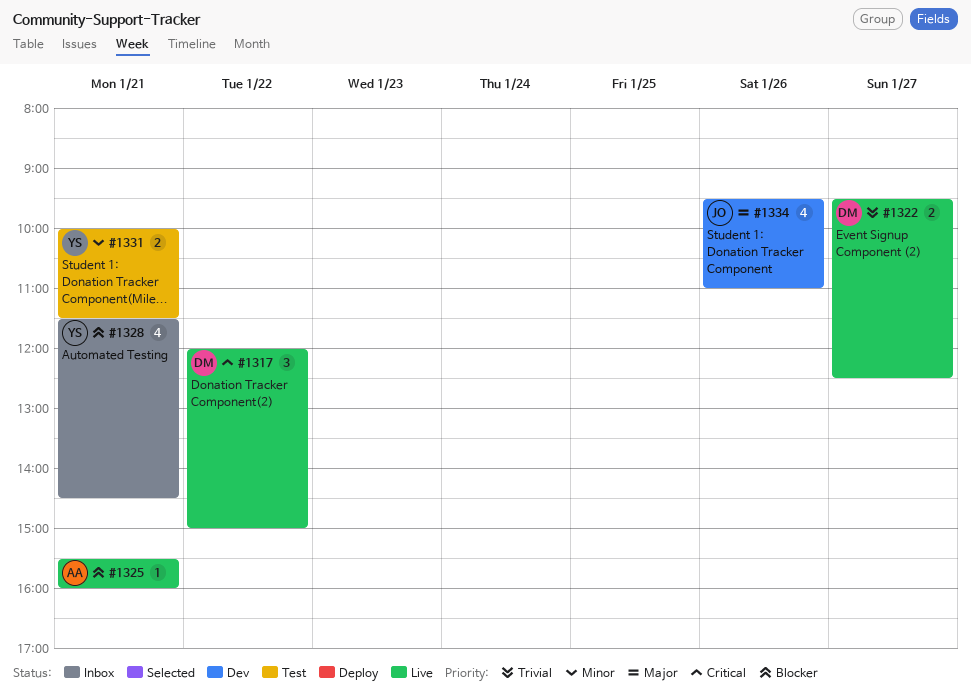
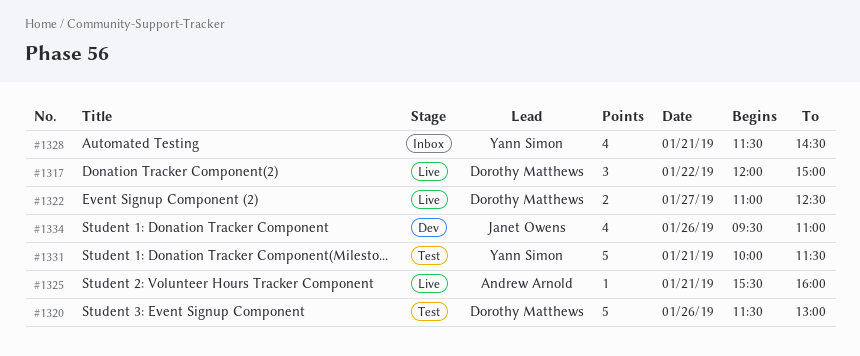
#1320: none -> present
#1322, begins: 09:30 -> 11:00
#1331, estimate: 2 -> 5

